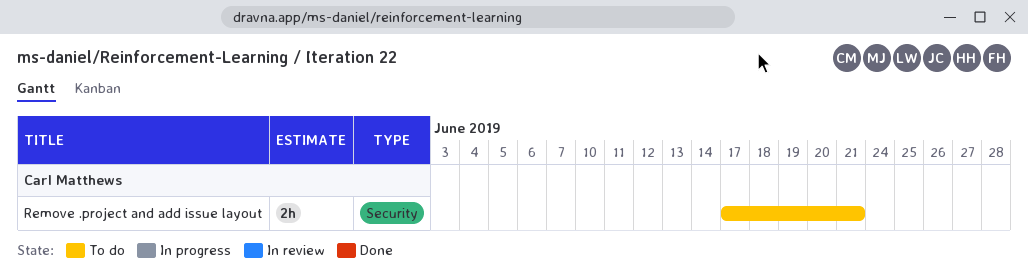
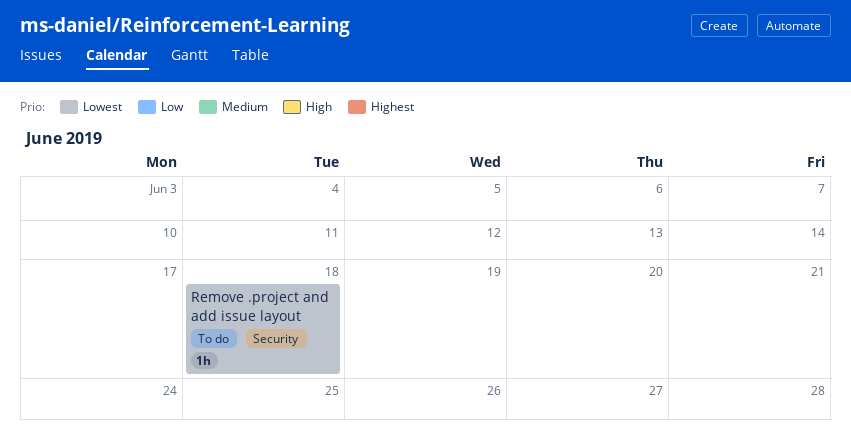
Remove .project and add issue layout, estimate: 2h -> 1h
Remove .project and add issue layout, due: Jun 21 -> Jun 18

